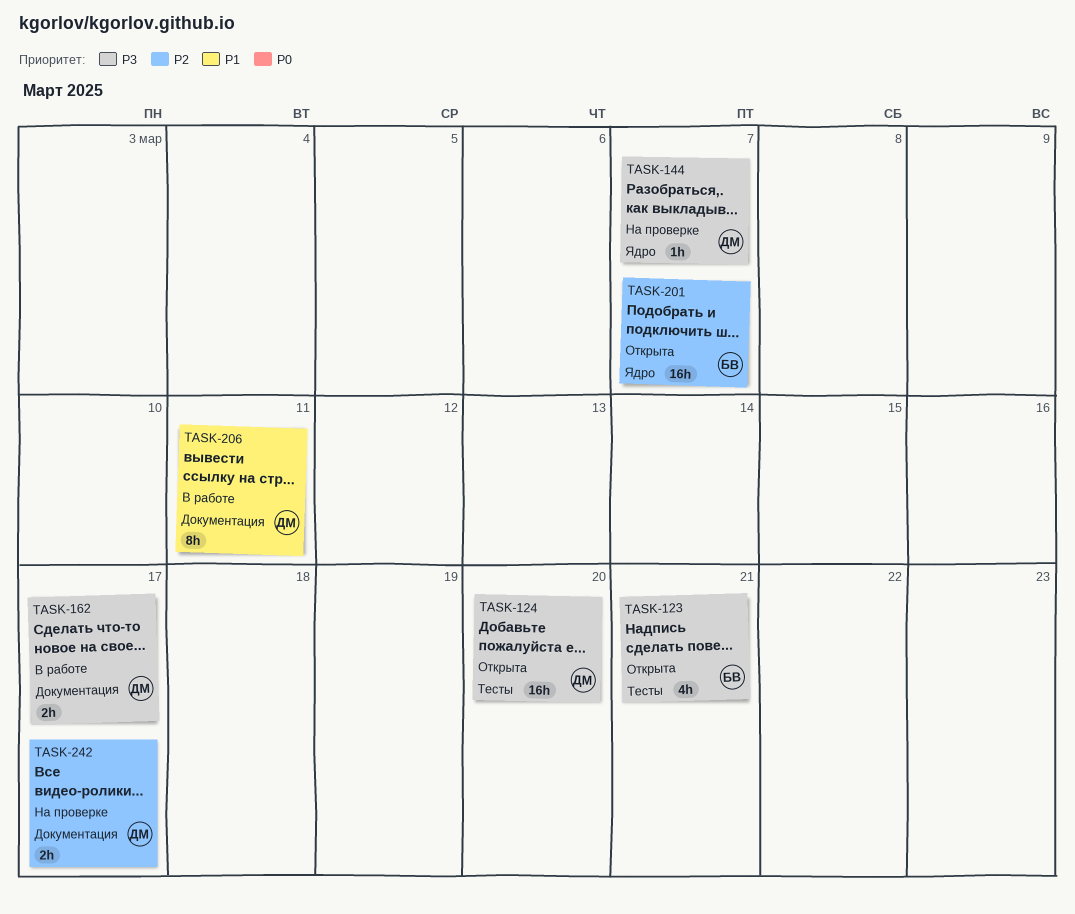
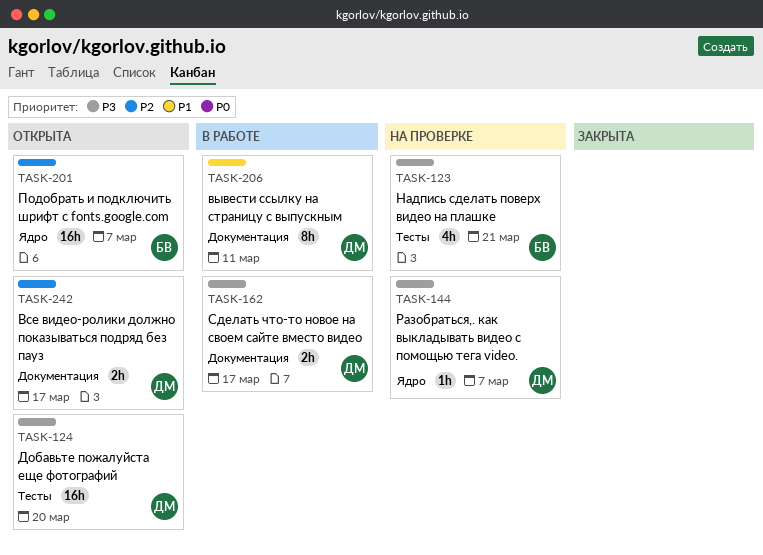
TASK-123, status: Открыта -> На проверке
TASK-242, status: На проверке -> Открыта

